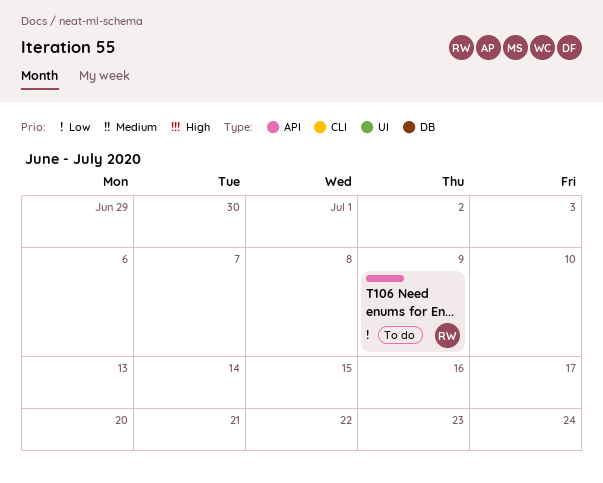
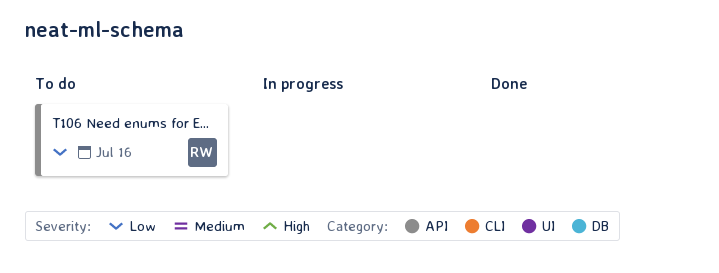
T106, due: Jul 9 -> Jul 16

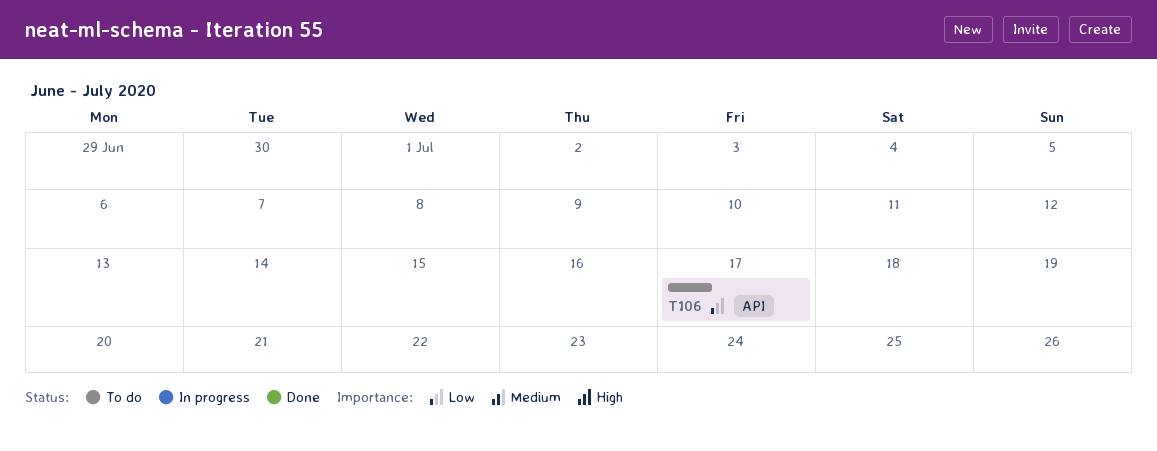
T106, due: Jul 16 -> Jul 17

